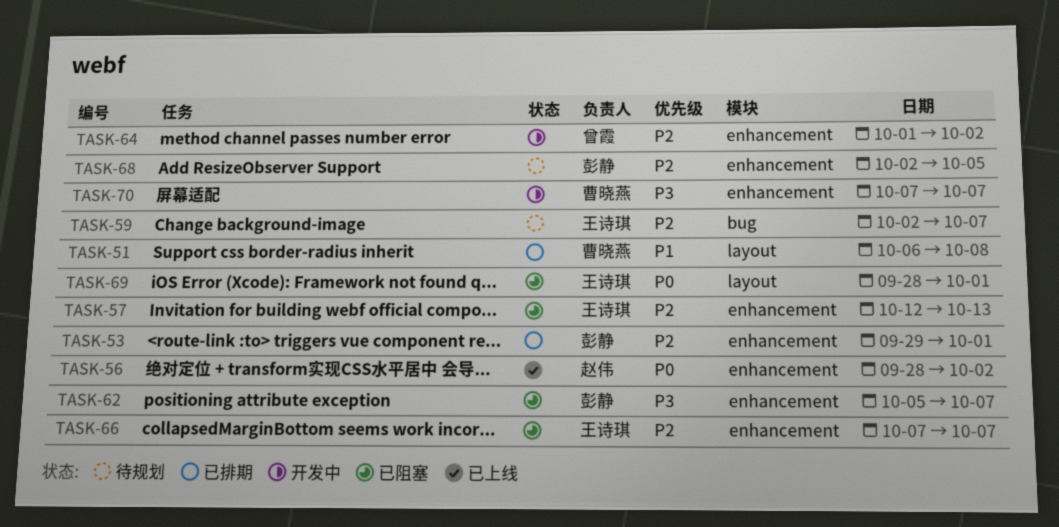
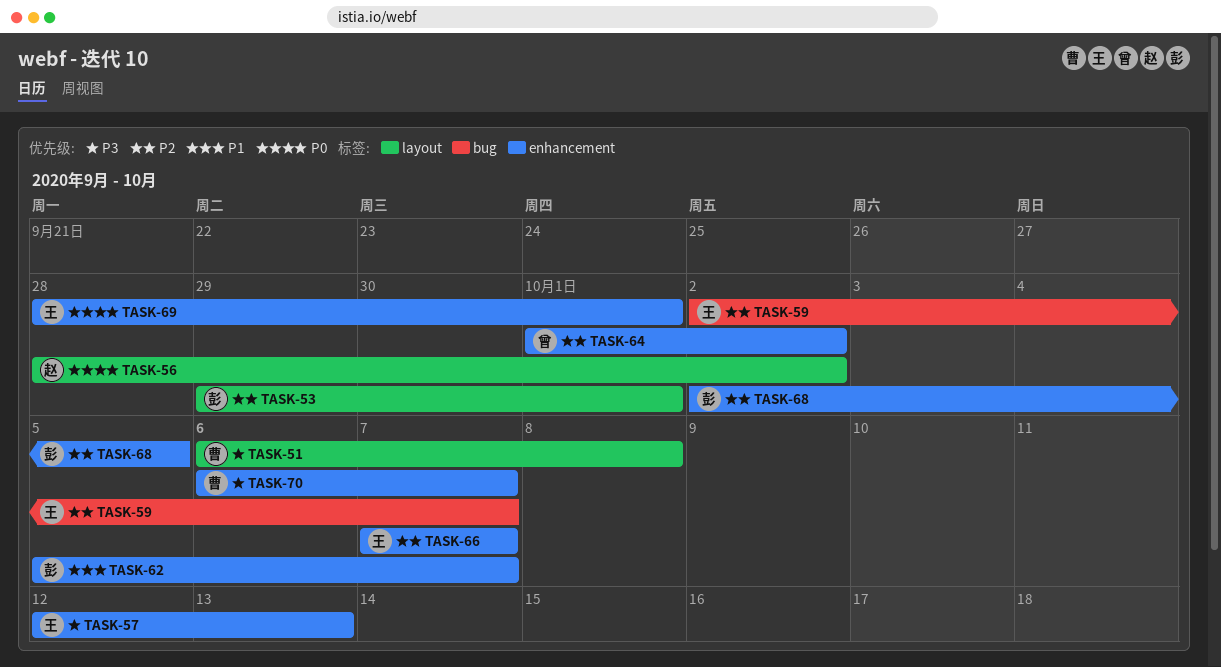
TASK-51, priority: P1 -> P3
TASK-53, label: enhancement -> layout
TASK-56, label: enhancement -> layout
TASK-57, priority: P2 -> P3
TASK-62, priority: P3 -> P1
TASK-69, label: layout -> enhancement
TASK-70, start: Oct 7 -> Oct 6

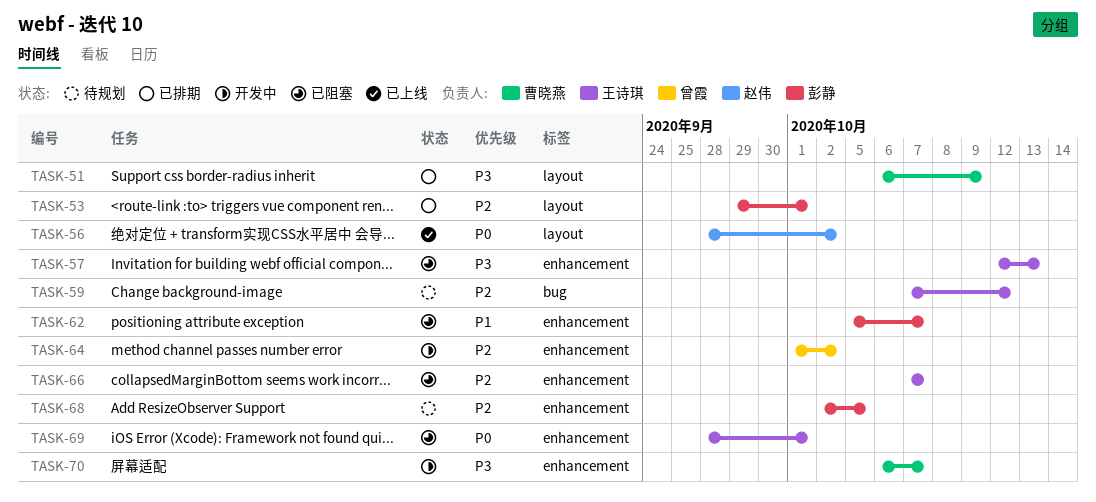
TASK-51, due: Oct 8 -> Oct 9
TASK-59, start: Oct 2 -> Oct 7
TASK-59, due: Oct 7 -> Oct 12

